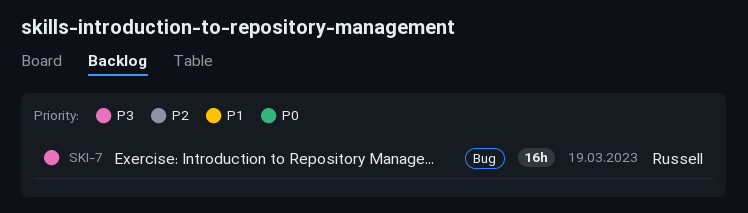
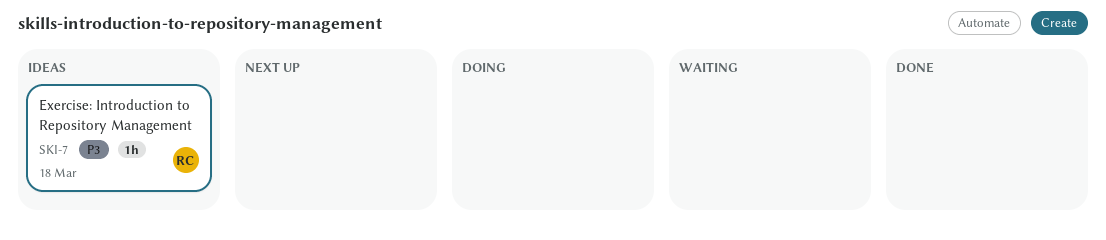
SKI-7, estimate: 16h -> 1h
SKI-7, due: Mar 19 -> Mar 18

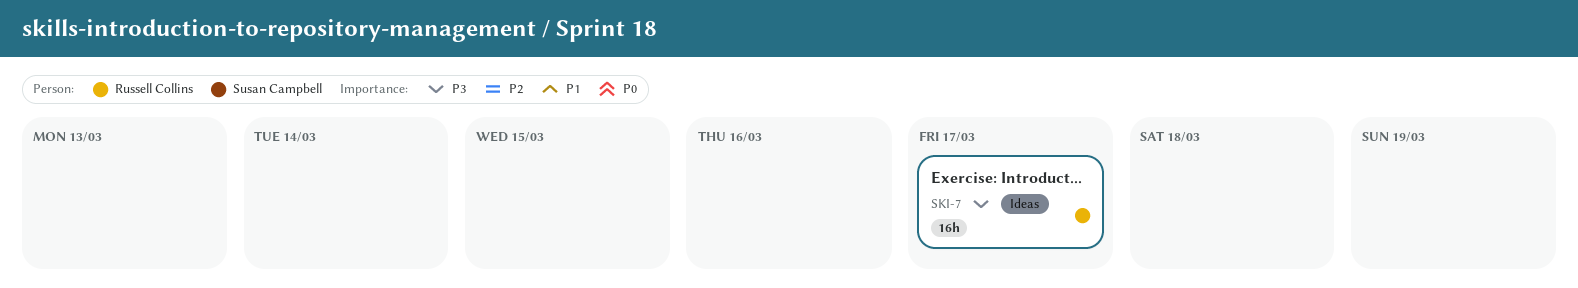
SKI-7, estimate: 1h -> 16h
SKI-7, due: Mar 18 -> Mar 17

